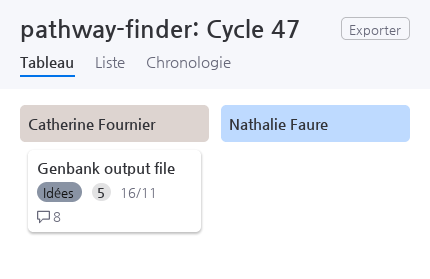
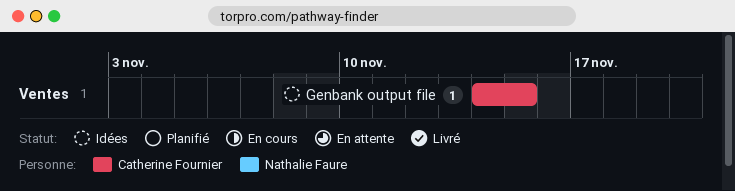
Genbank output file, estimate: 5 -> 1
Genbank output file, due: Nov 16 -> Nov 15

